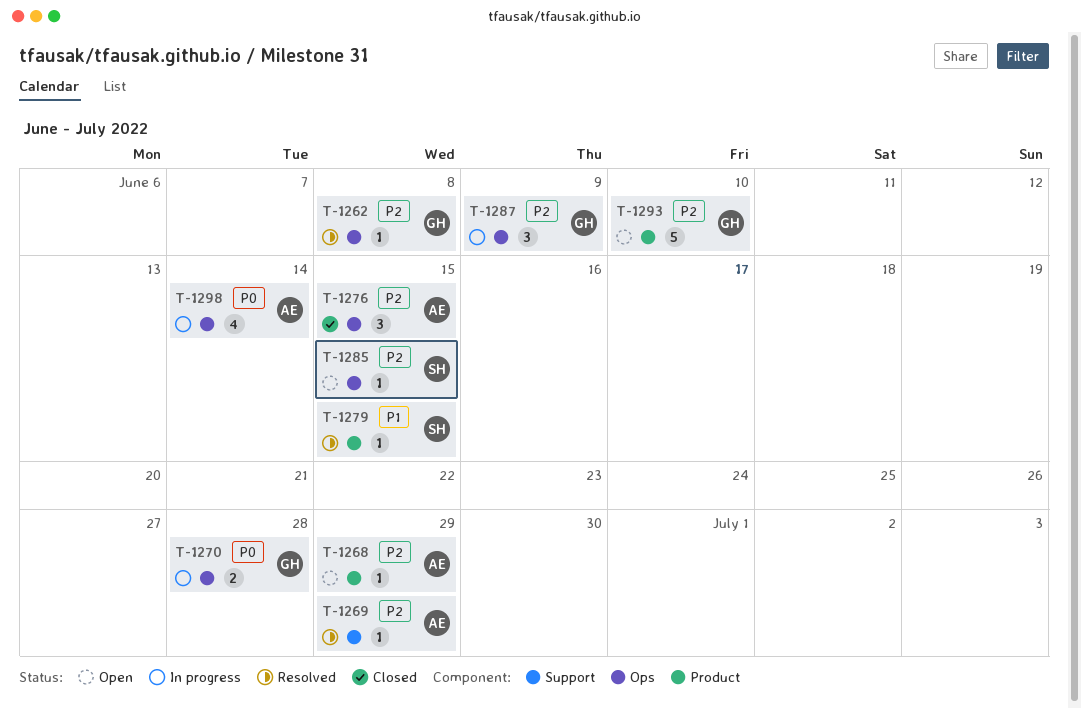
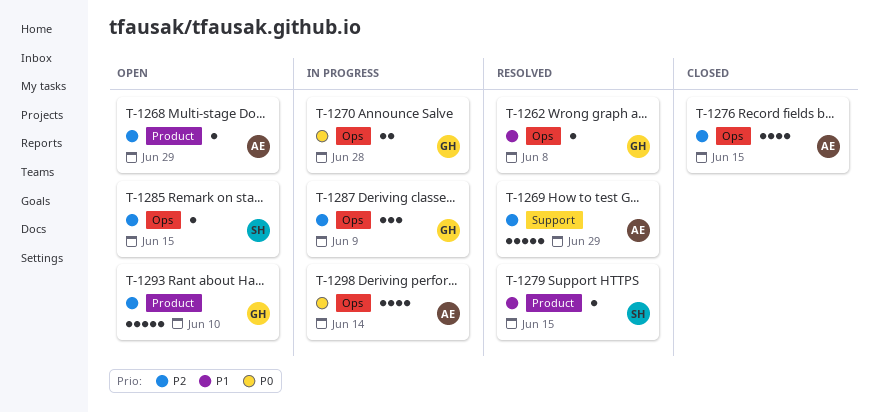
T-1262, priority: P2 -> P1
T-1269, estimate: 1 -> 5
T-1276, estimate: 3 -> 4

